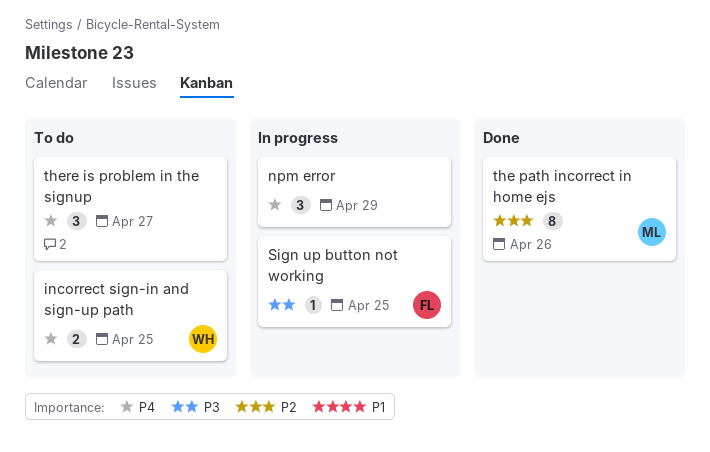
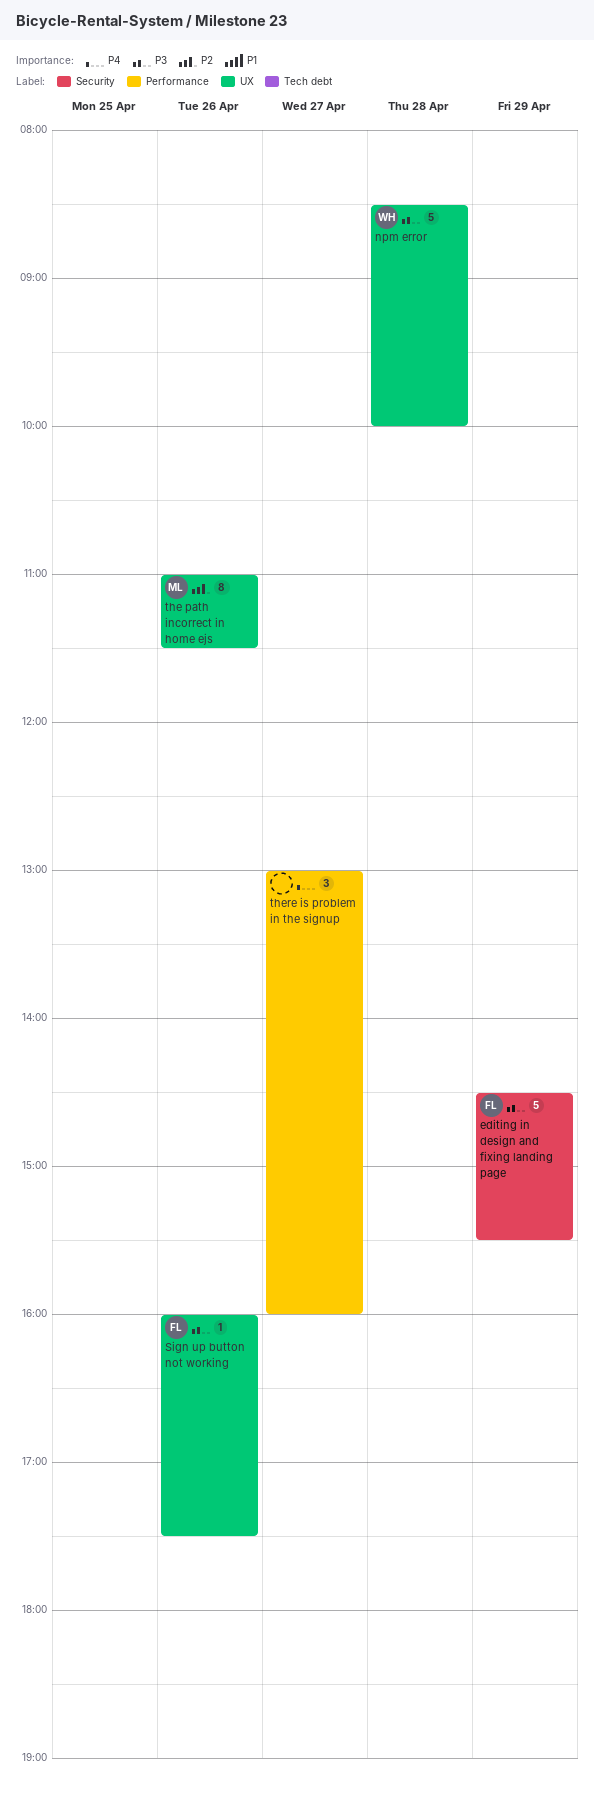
editing in design and fixing landing page: none -> present
incorrect sign-in and sign-up path: present -> none
npm error, owner: none -> WH
npm error, priority: P4 -> P3
npm error, estimate: 3 -> 5
npm error, day: Apr 29 -> Apr 28
Sign up button not working, day: Apr 25 -> Apr 26

